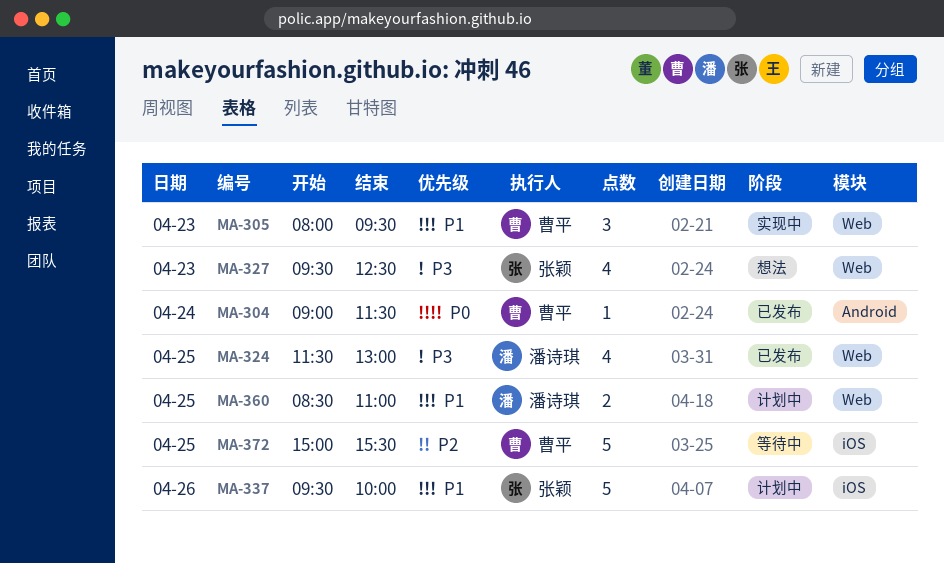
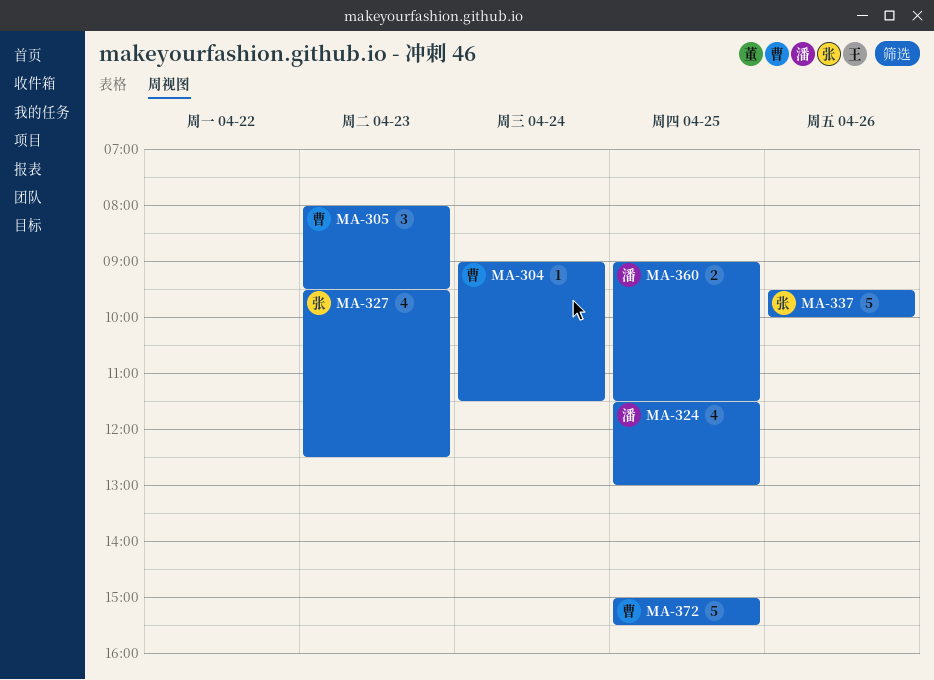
MA-360, begins: 08:30 -> 09:00
MA-360, ends: 11:00 -> 11:30

